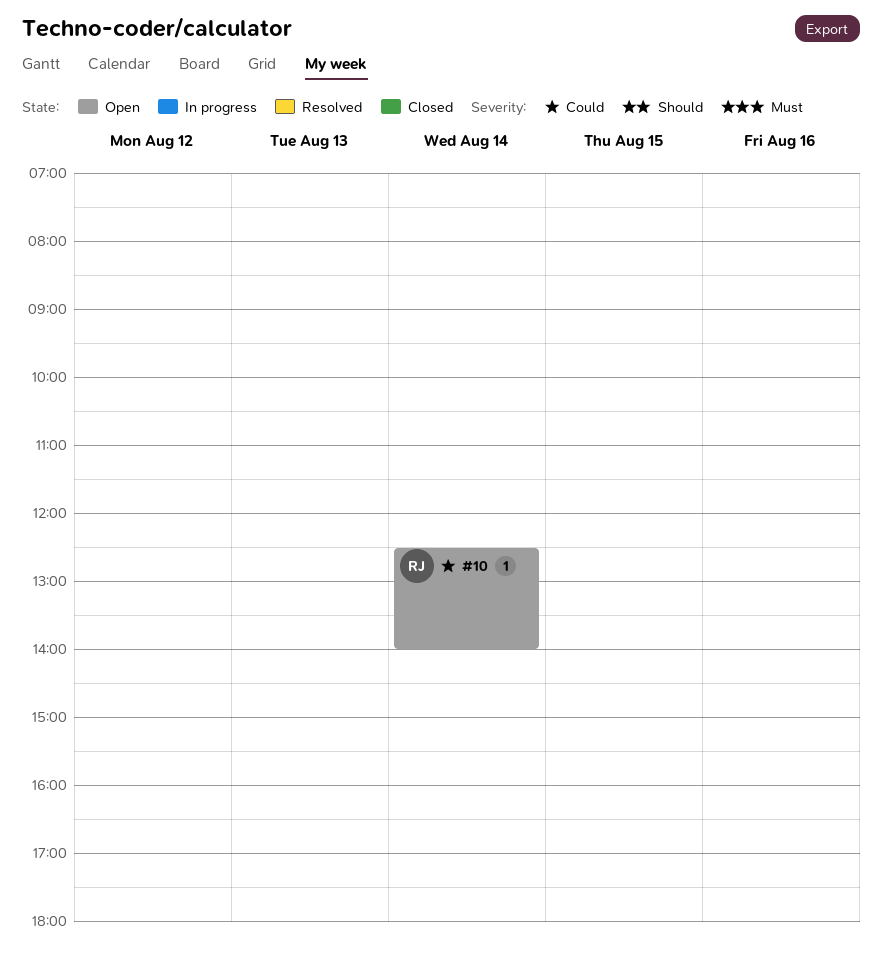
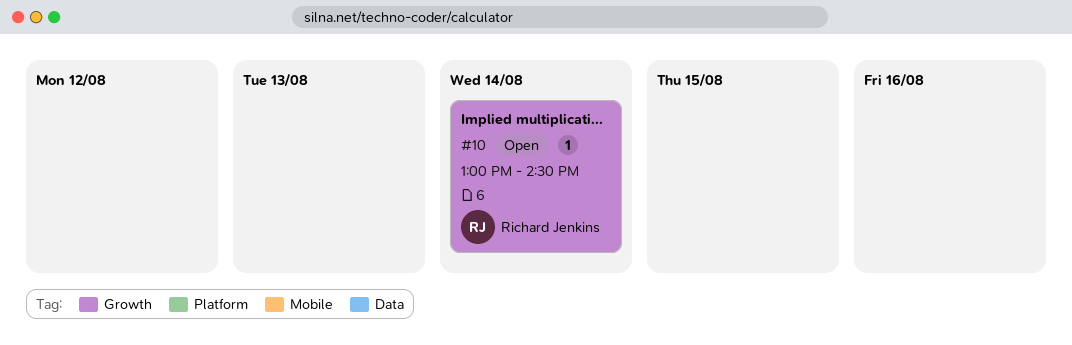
#10, begins: 12:30 -> 13:00
#10, ends: 14:00 -> 14:30

